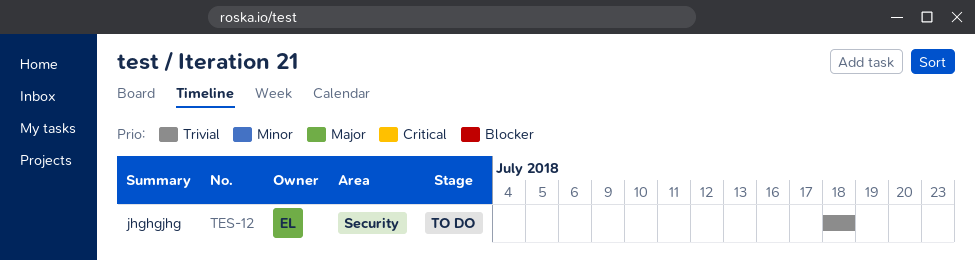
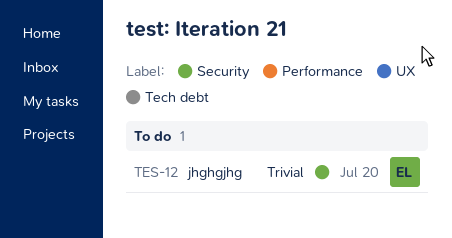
TES-12, due: Jul 18 -> Jul 20

